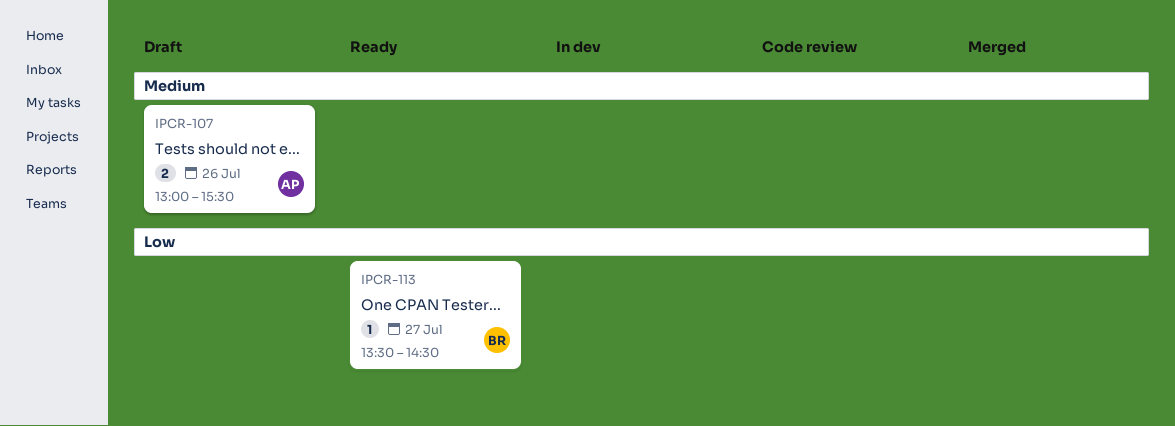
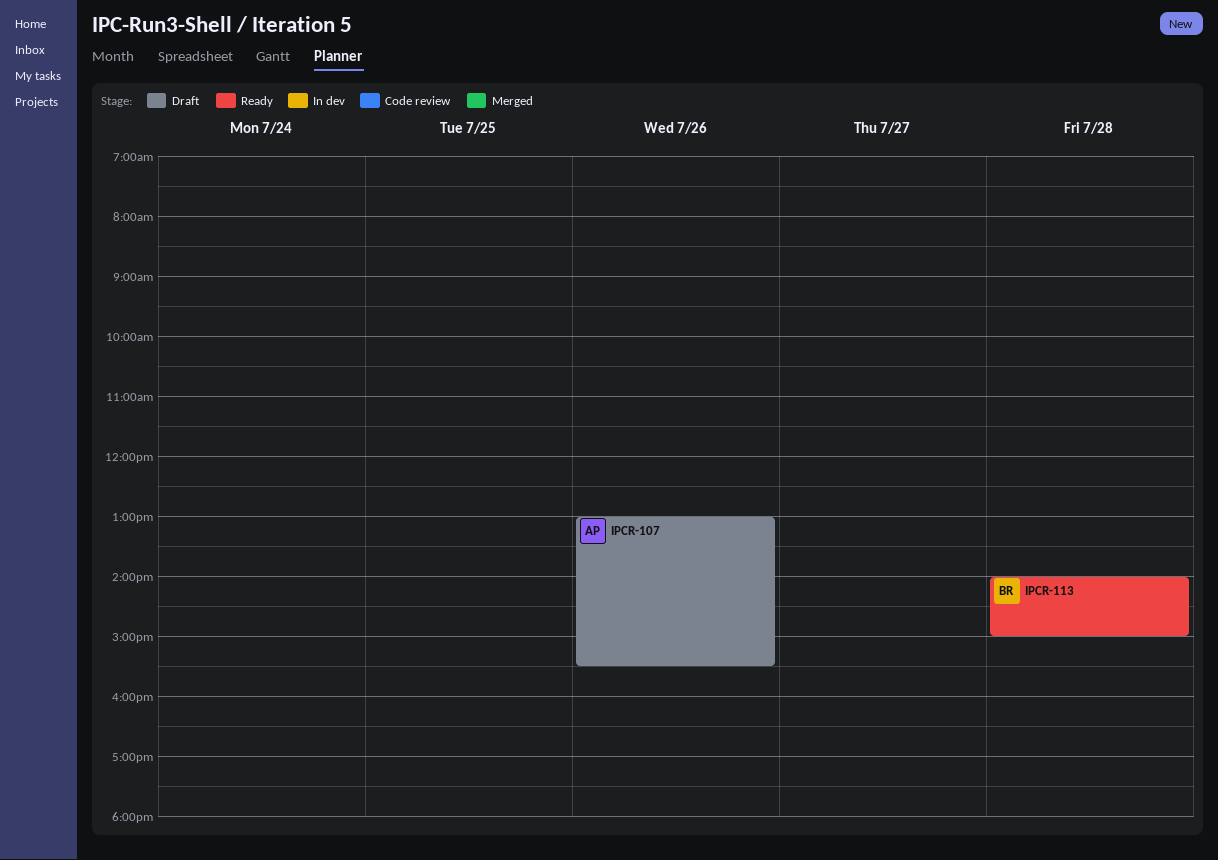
IPCR-113, day: Jul 27 -> Jul 28
IPCR-113, begins: 13:30 -> 14:00
IPCR-113, ends: 14:30 -> 15:00

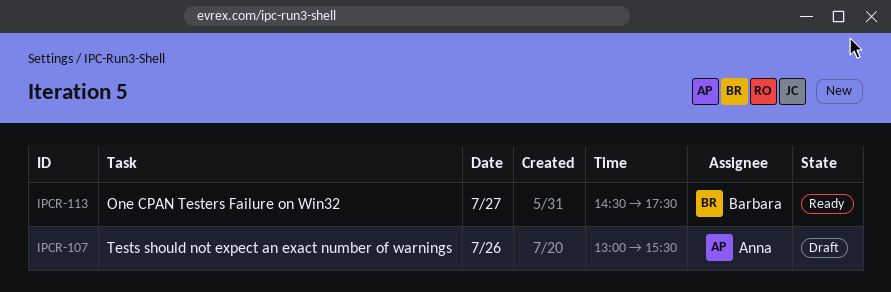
IPCR-113, day: Jul 28 -> Jul 27
IPCR-113, begins: 14:00 -> 14:30
IPCR-113, ends: 15:00 -> 17:30

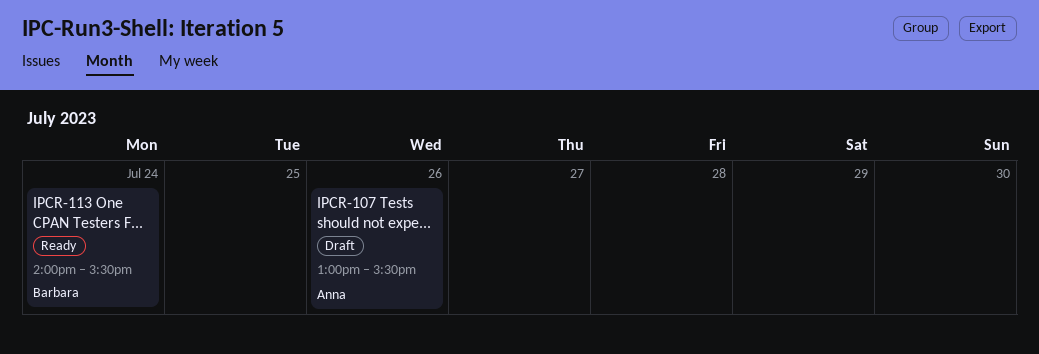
IPCR-113, day: Jul 27 -> Jul 24
IPCR-113, begins: 14:30 -> 14:00
IPCR-113, ends: 17:30 -> 15:30

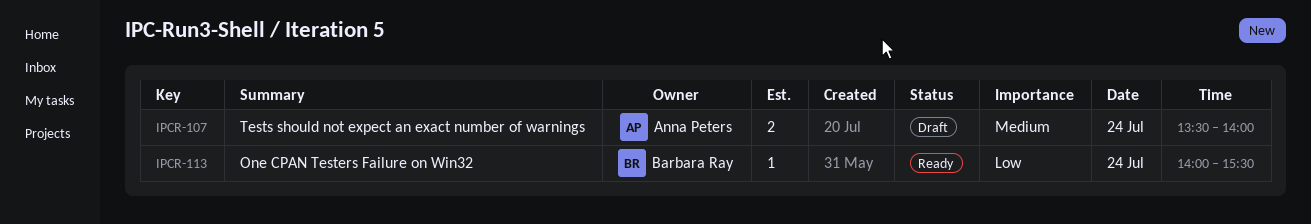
IPCR-107, day: Jul 26 -> Jul 24
IPCR-107, begins: 13:00 -> 13:30
IPCR-107, ends: 15:30 -> 14:00

